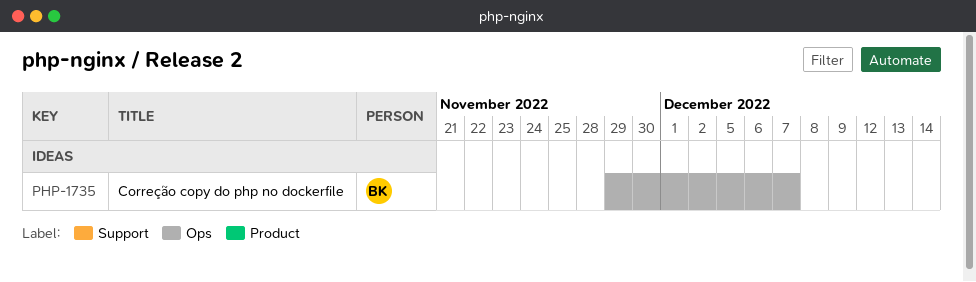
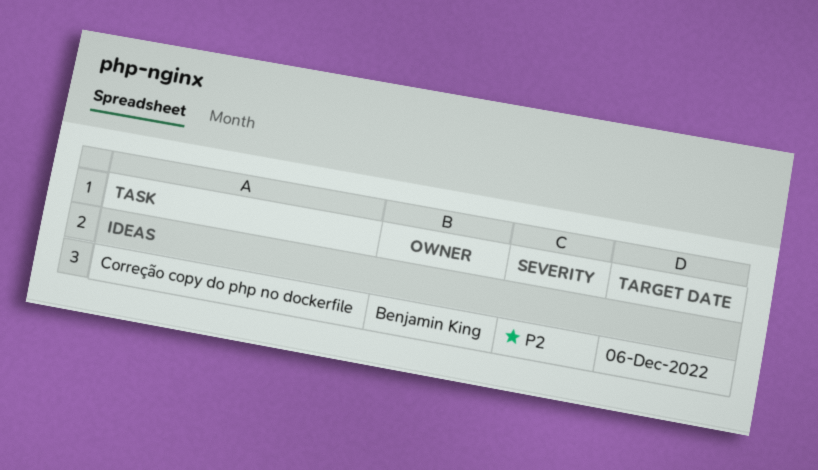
Correção copy do php no dockerfile, due: Dec 7 -> Dec 6

